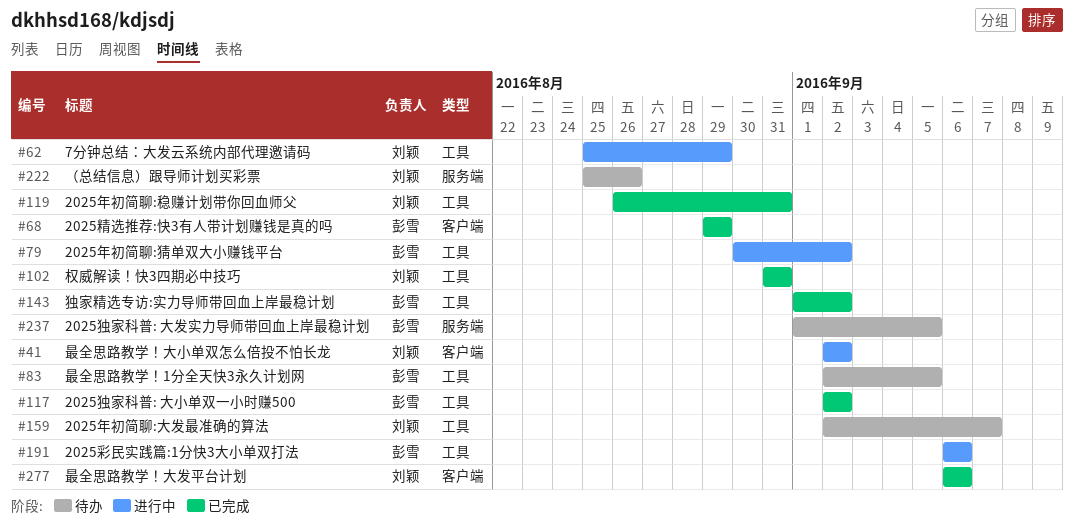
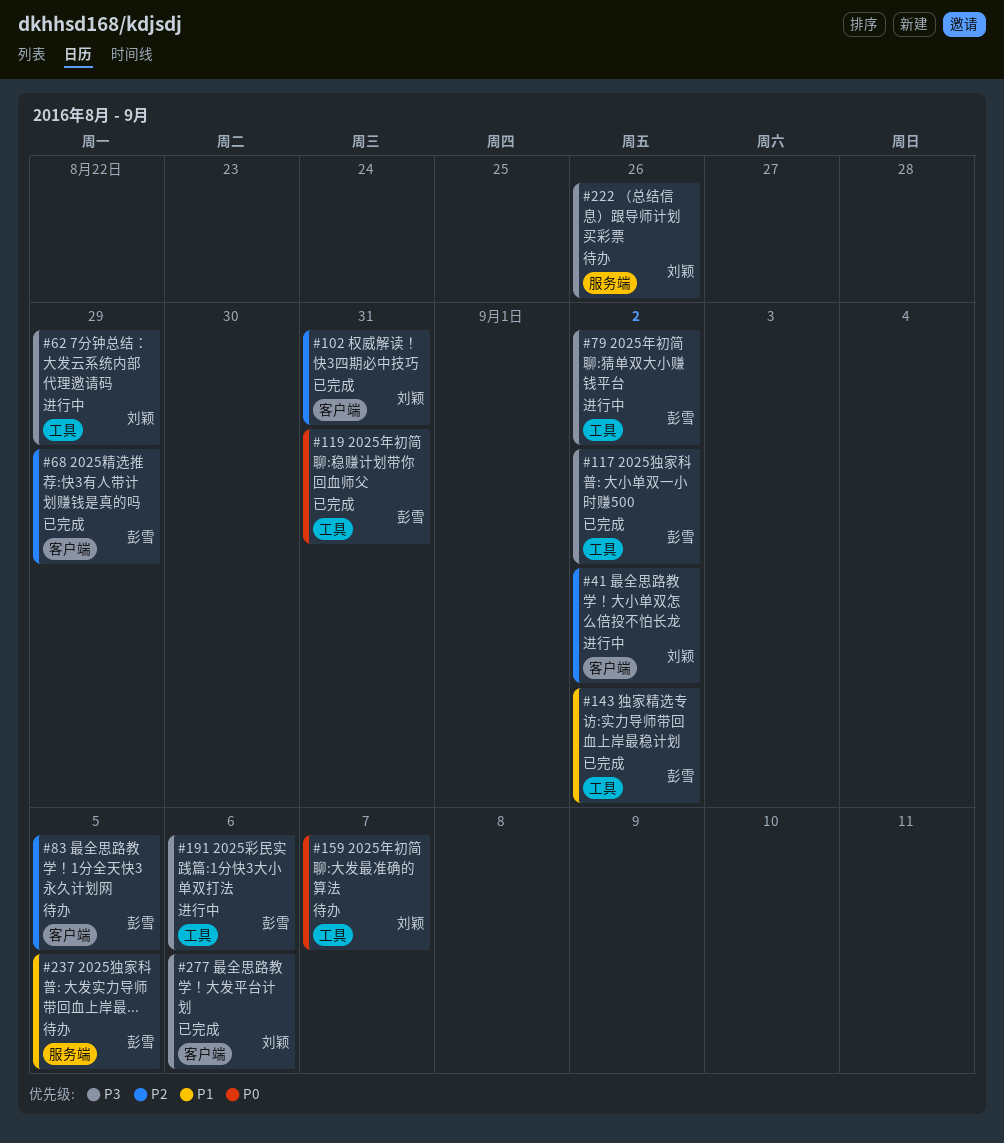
#83, label: 工具 -> 客户端
#102, label: 工具 -> 客户端
#119, owner: 刘颖 -> 彭雪

